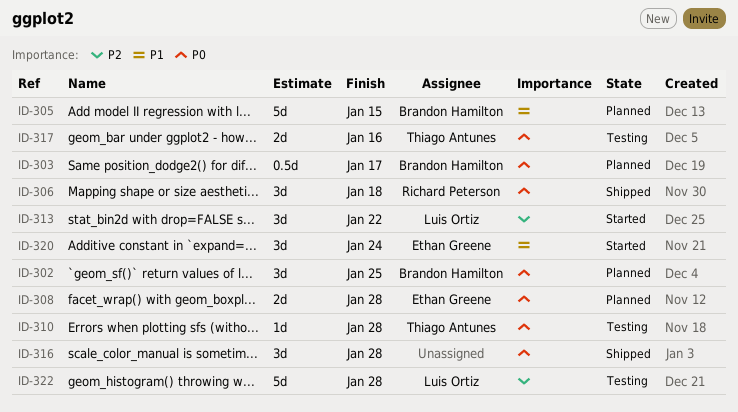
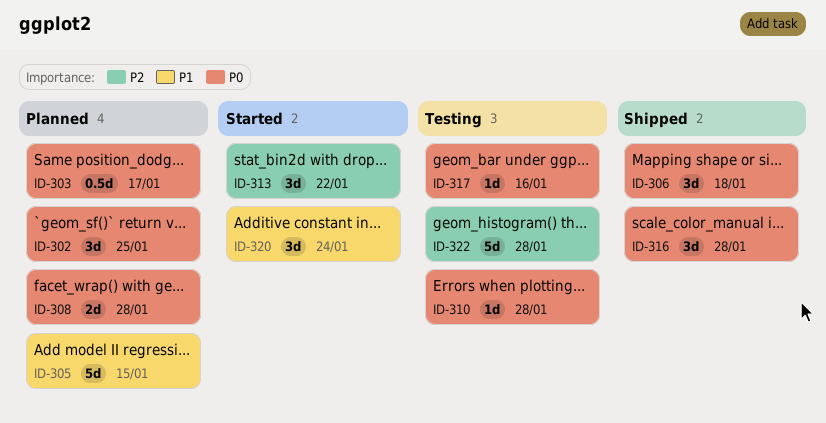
ID-317, estimate: 2d -> 1d

